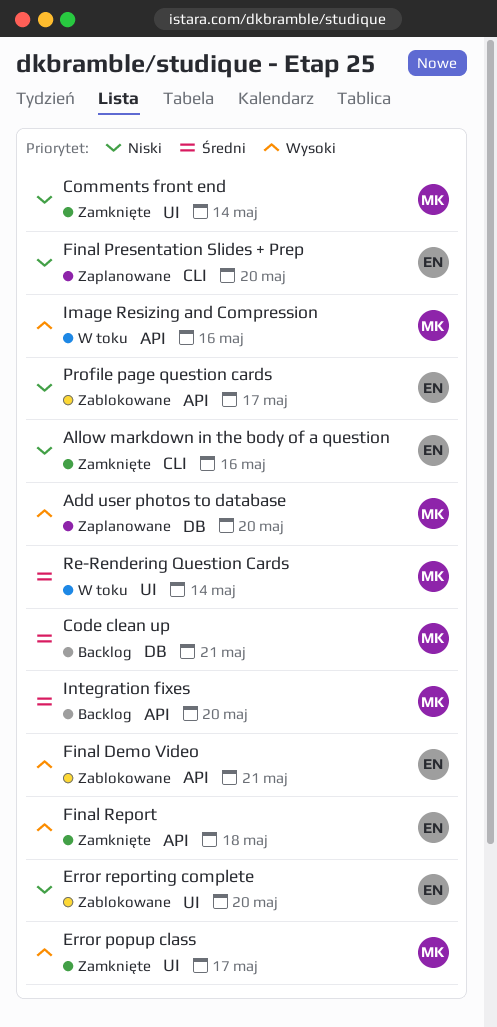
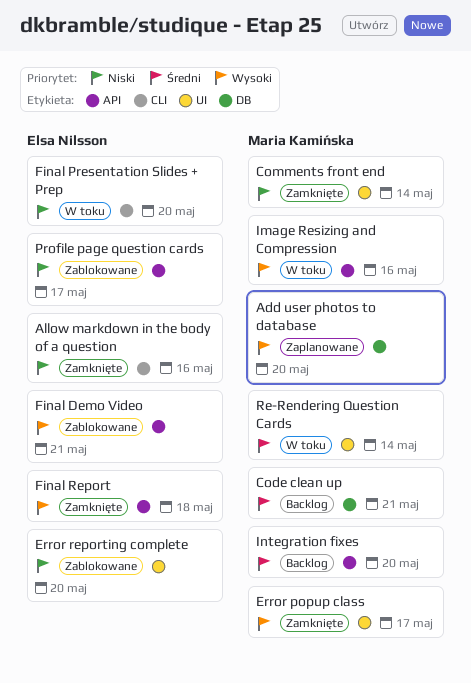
Final Presentation Slides + Prep, status: Zaplanowane -> W toku

